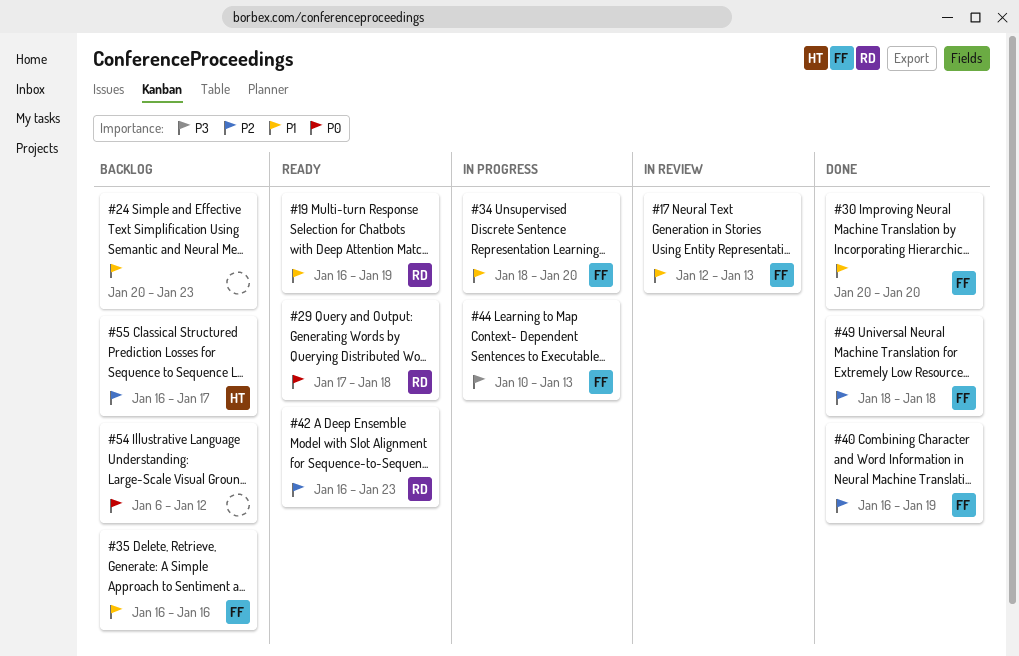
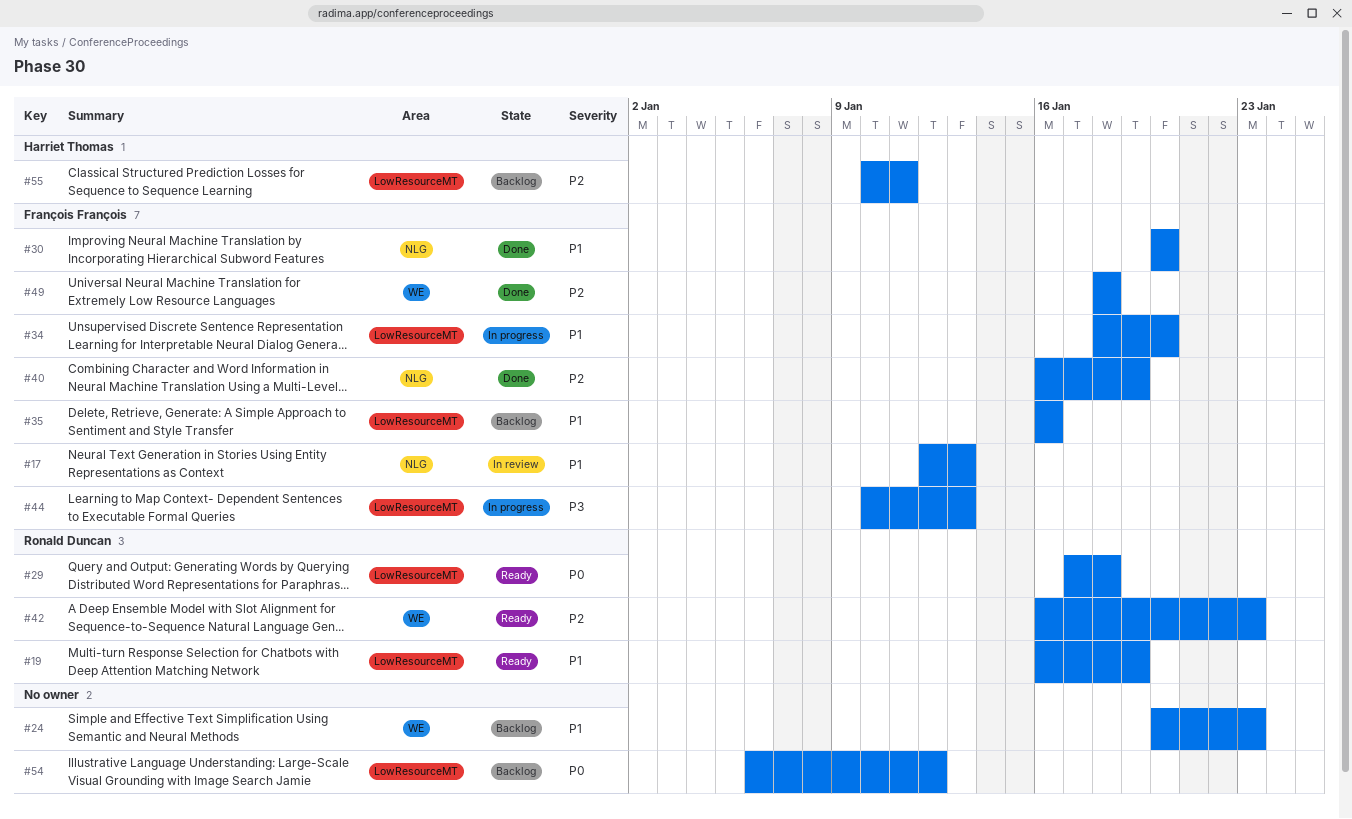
#55, start: Jan 16 -> Jan 10
#55, due: Jan 17 -> Jan 11

